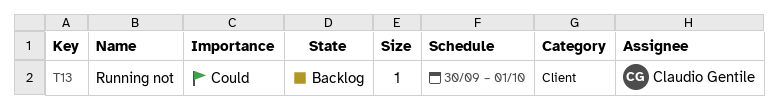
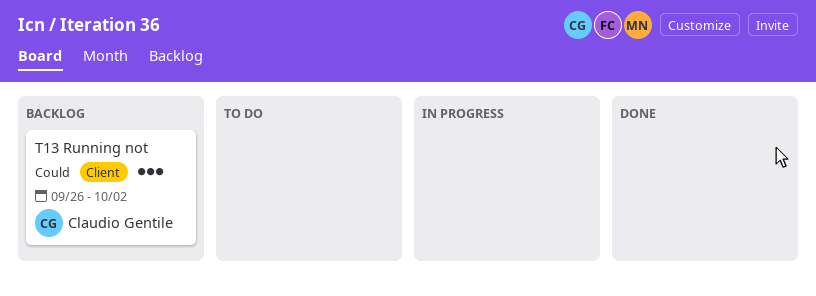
T13, estimate: 1 -> 3
T13, start: Sep 30 -> Sep 26
T13, due: Oct 1 -> Oct 2

